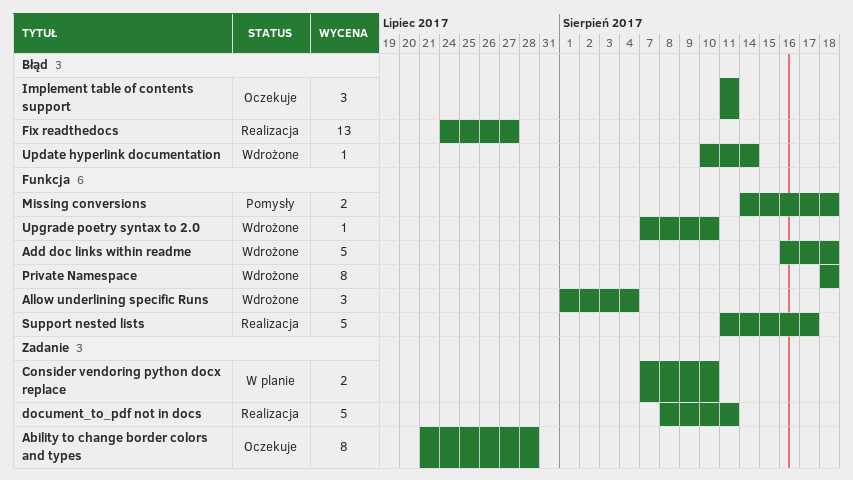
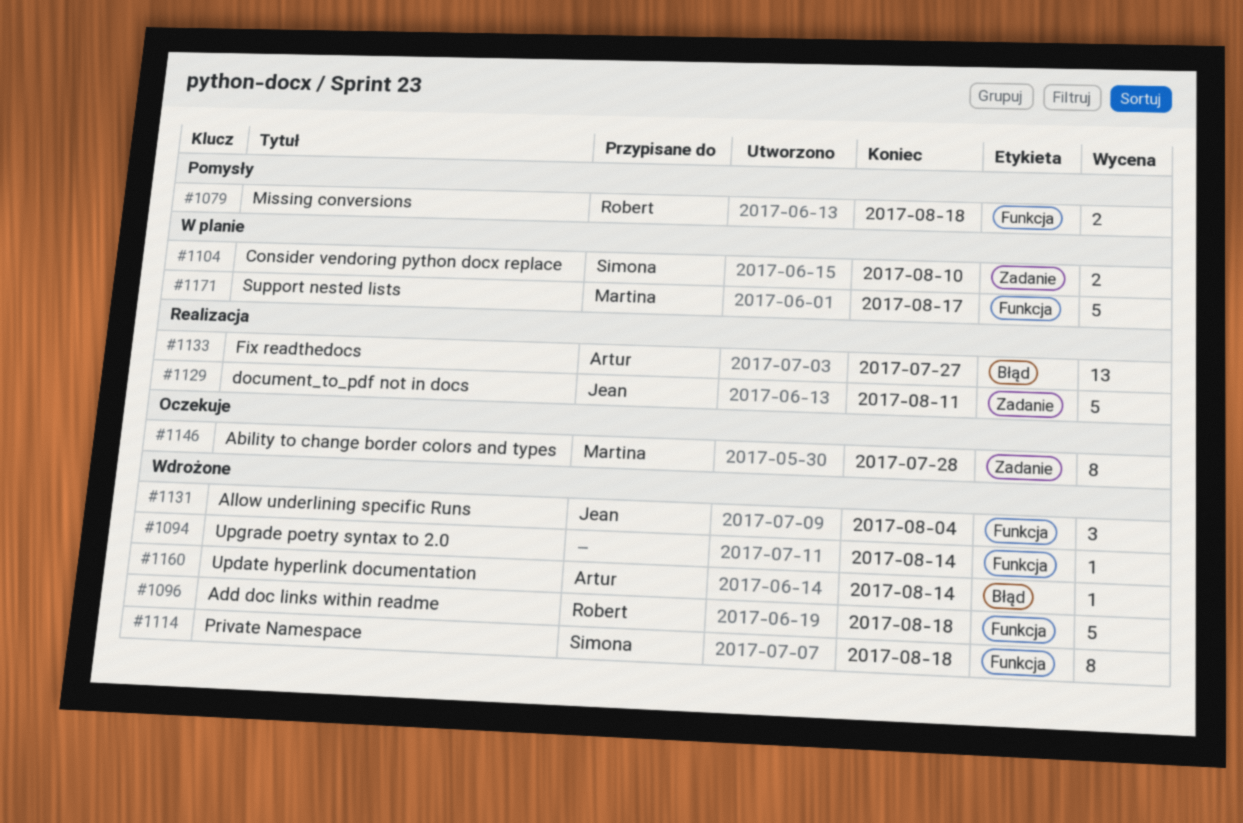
Implement table of contents support: present -> none
Support nested lists, status: Realizacja -> W planie
Upgrade poetry syntax to 2.0, due: Aug 10 -> Aug 14

